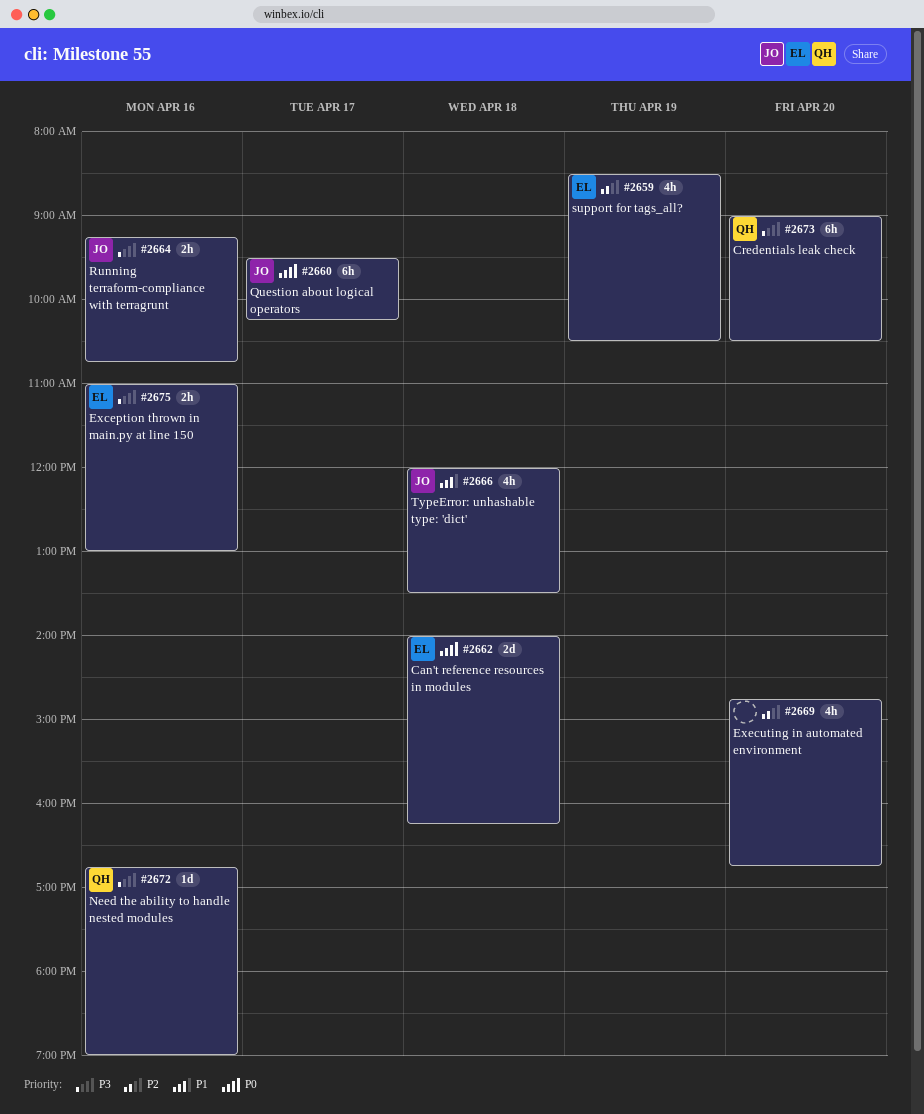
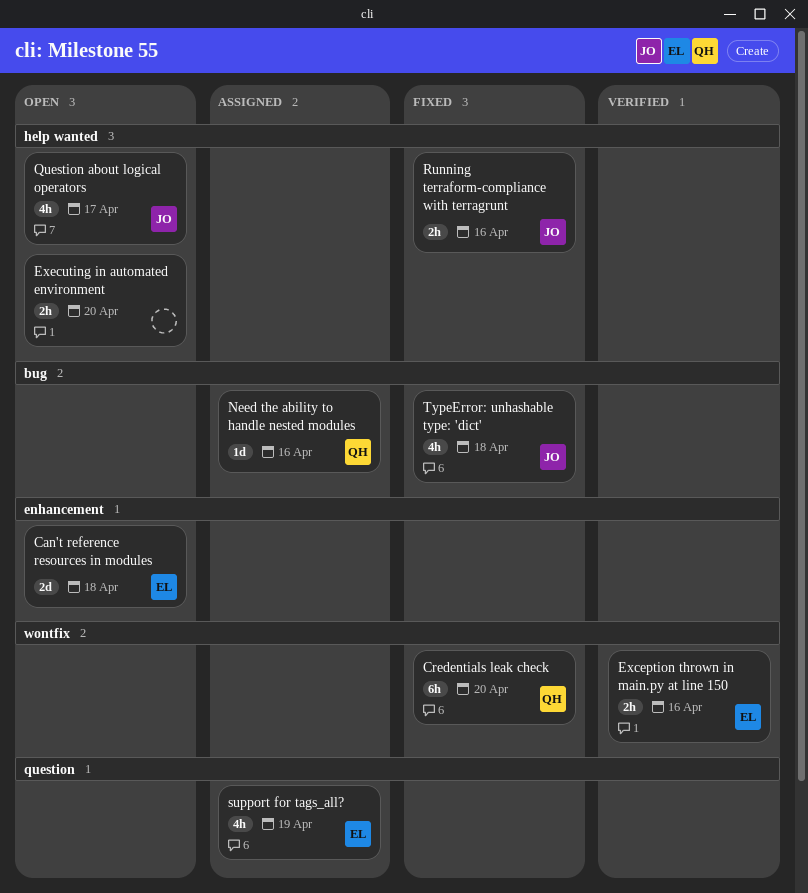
Executing in automated environment, estimate: 4h -> 2h
Question about logical operators, estimate: 6h -> 4h

